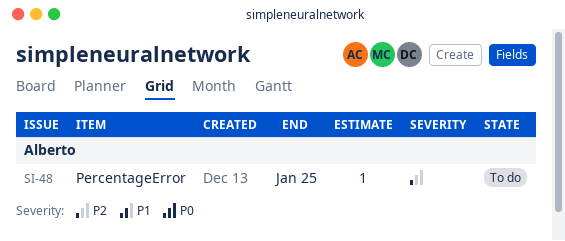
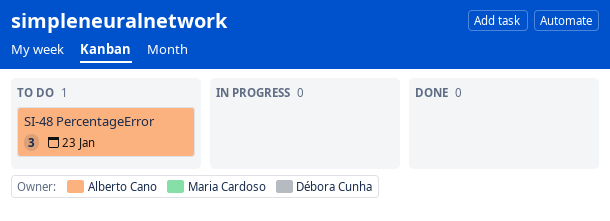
SI-48, estimate: 1 -> 3
SI-48, due: Jan 25 -> Jan 23

